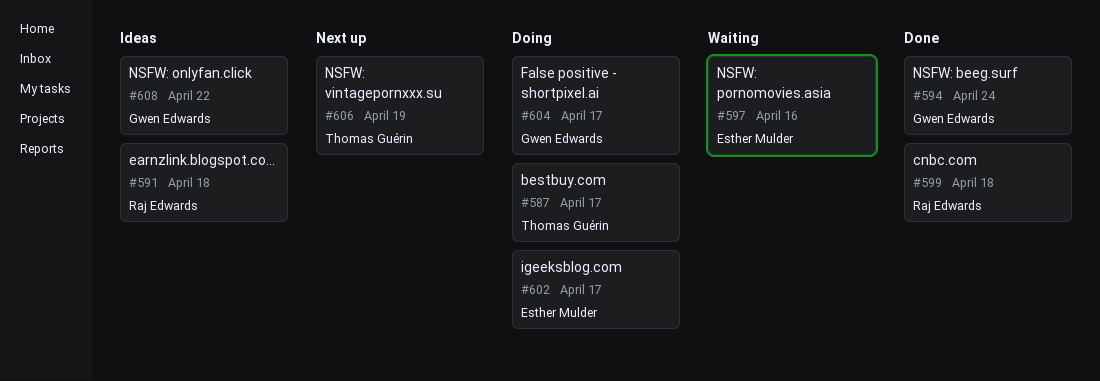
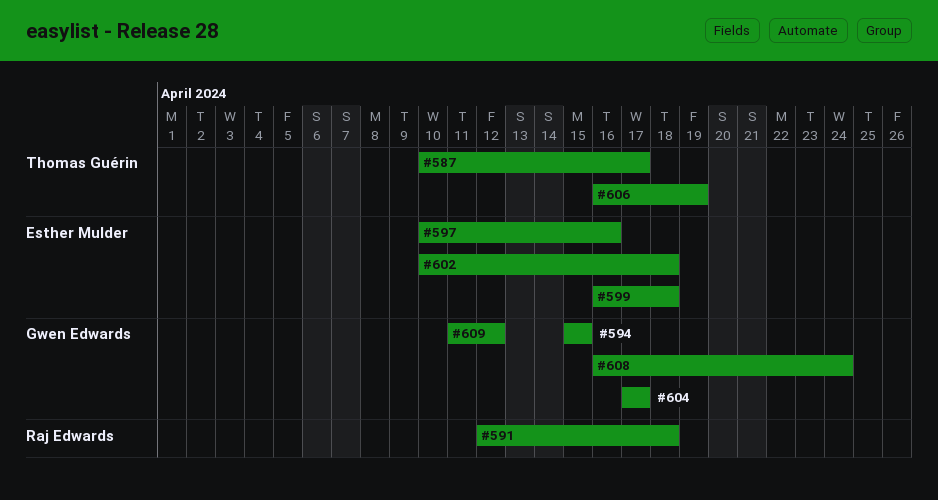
#594, due: Apr 24 -> Apr 15
#599, owner: Raj Edwards -> Esther Mulder
#602, due: Apr 17 -> Apr 18
#608, due: Apr 22 -> Apr 24
#609: none -> present

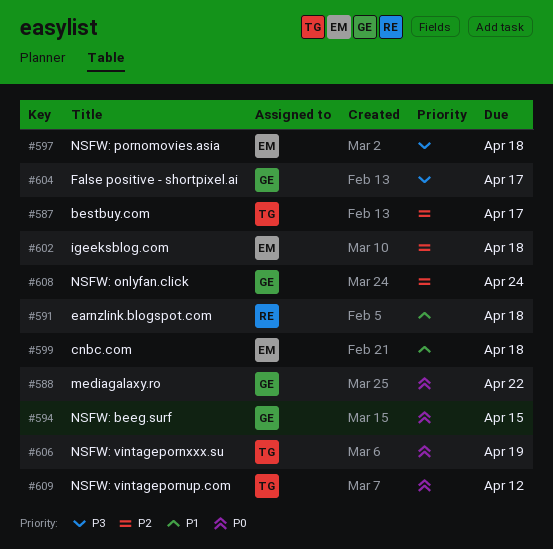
#588: none -> present
#597, due: Apr 16 -> Apr 18
#609, owner: Gwen Edwards -> Thomas Guérin

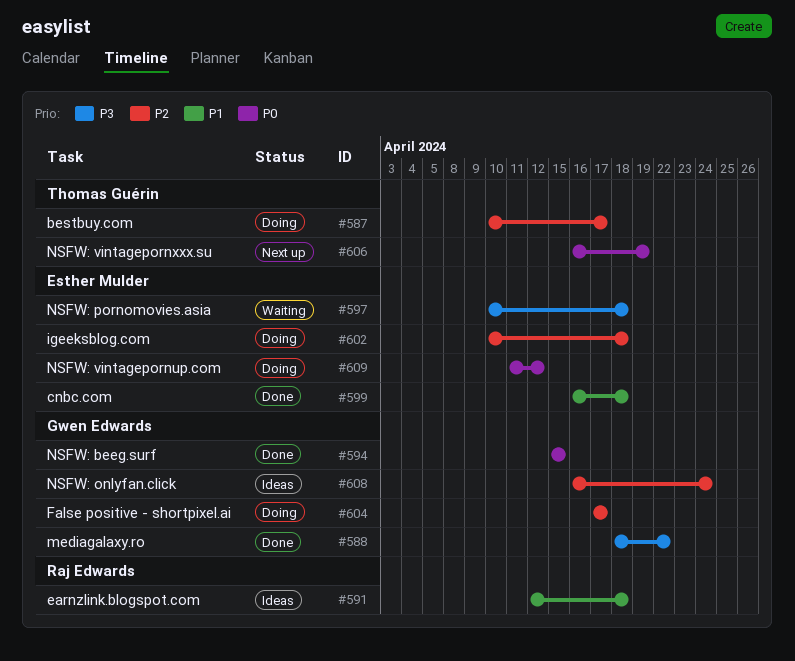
#588, priority: P0 -> P3
#604, priority: P3 -> P2
#609, owner: Thomas Guérin -> Esther Mulder

